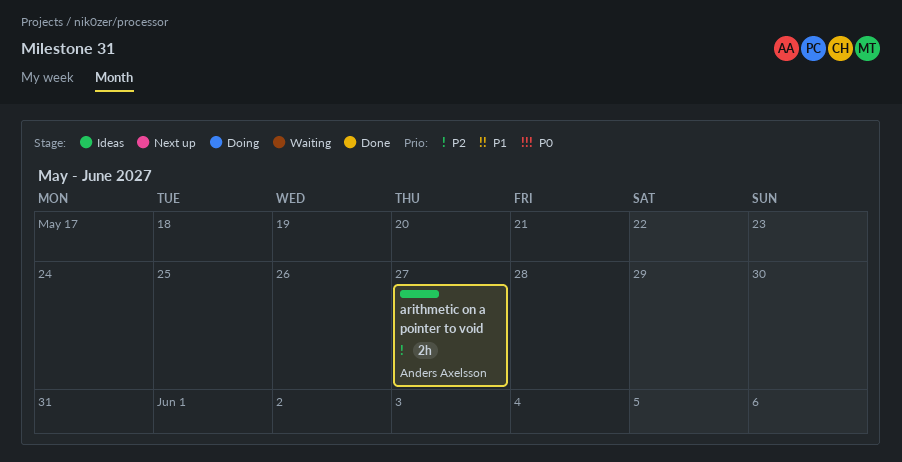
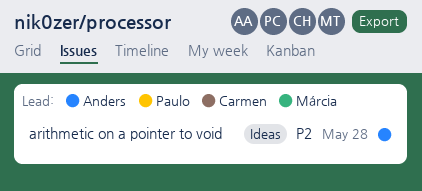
arithmetic on a pointer to void, due: May 27 -> May 28

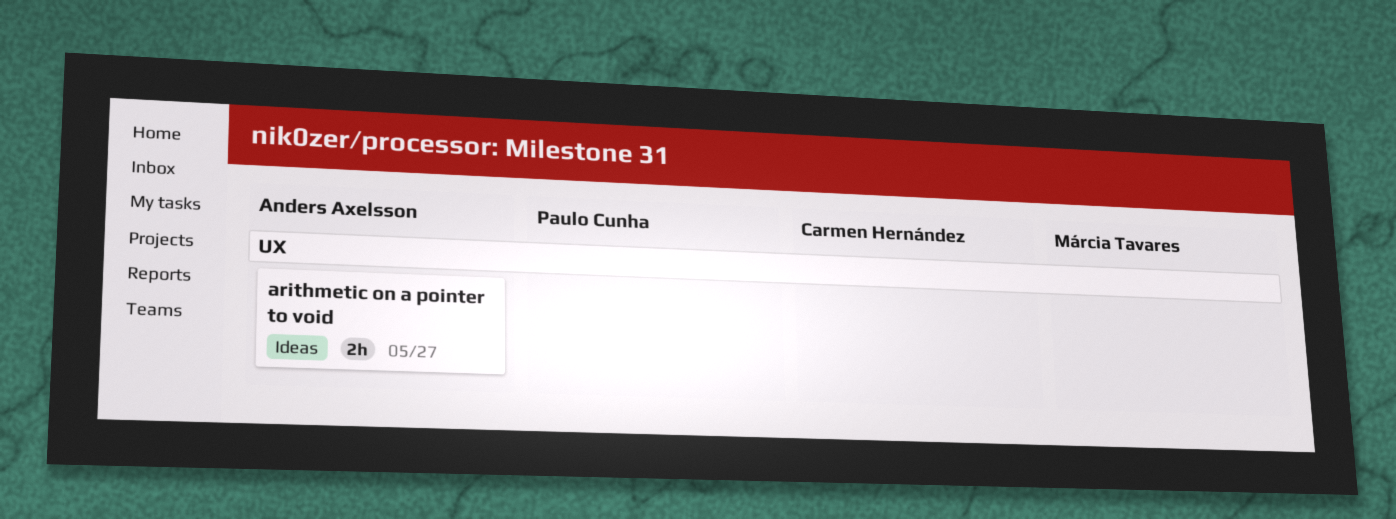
arithmetic on a pointer to void, due: May 28 -> May 27

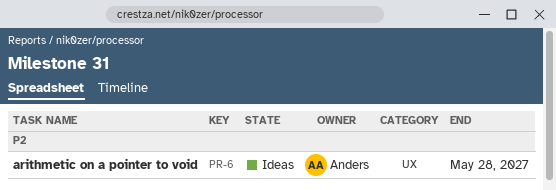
arithmetic on a pointer to void, due: May 27 -> May 28

